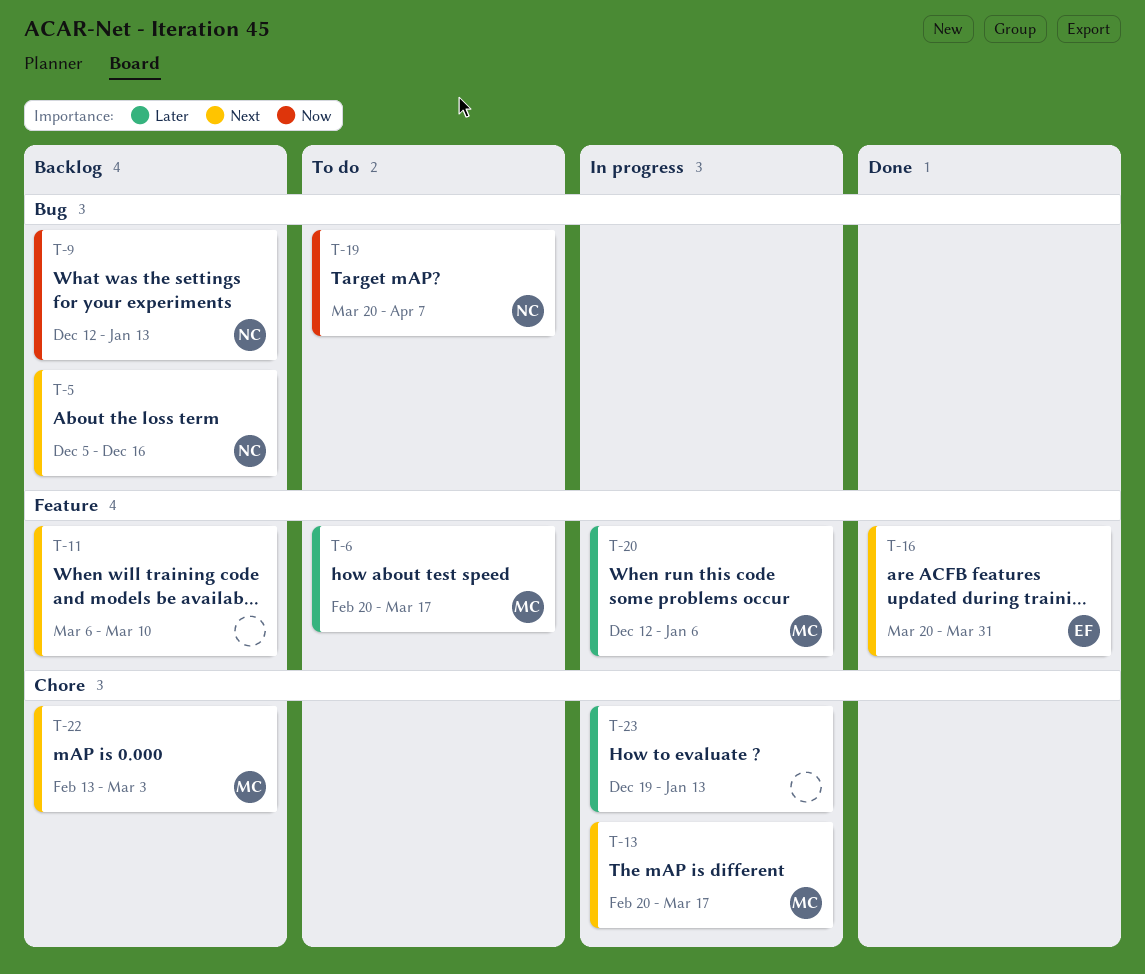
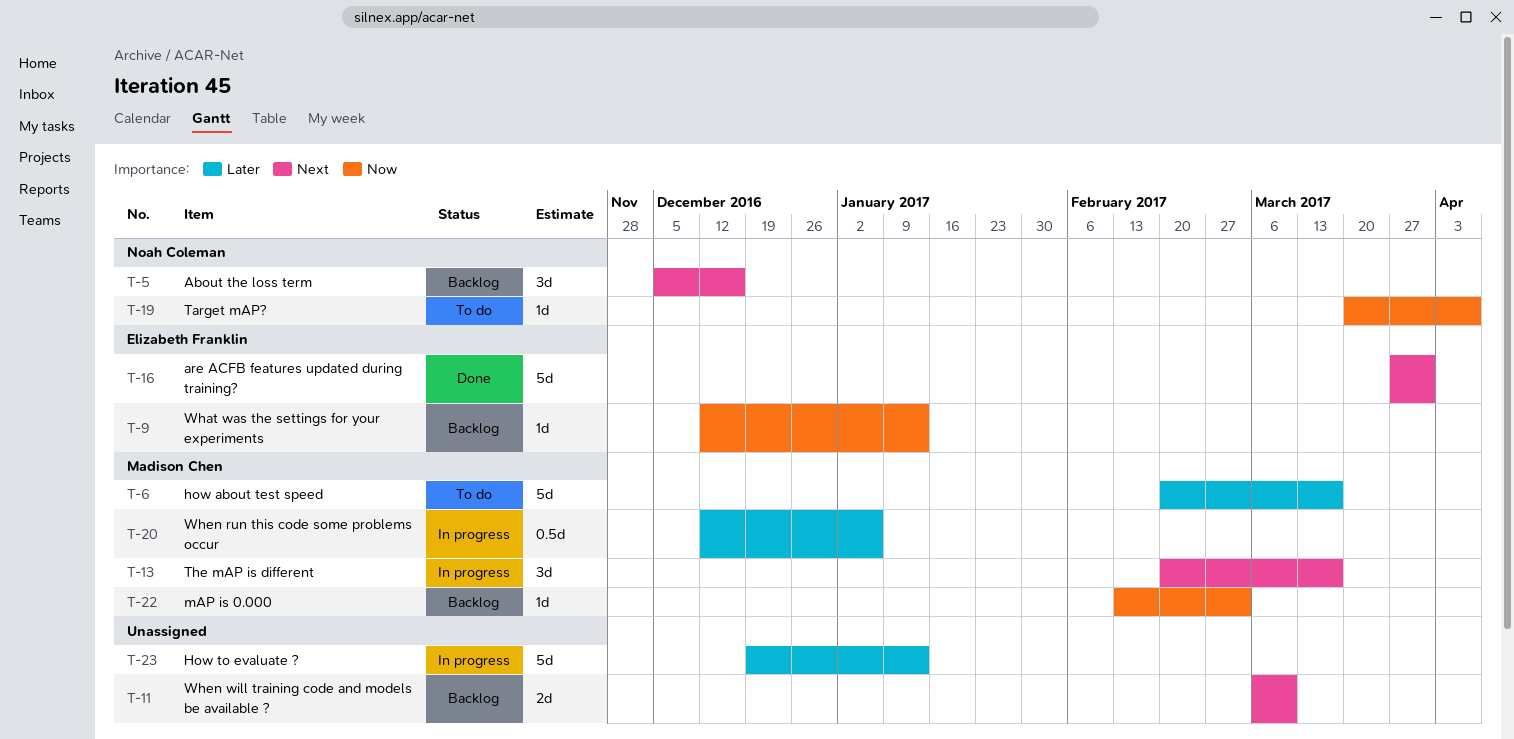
T-9, owner: Noah Coleman -> Elizabeth Franklin
T-16, start: Mar 20 -> Mar 27
T-22, priority: Next -> Now

